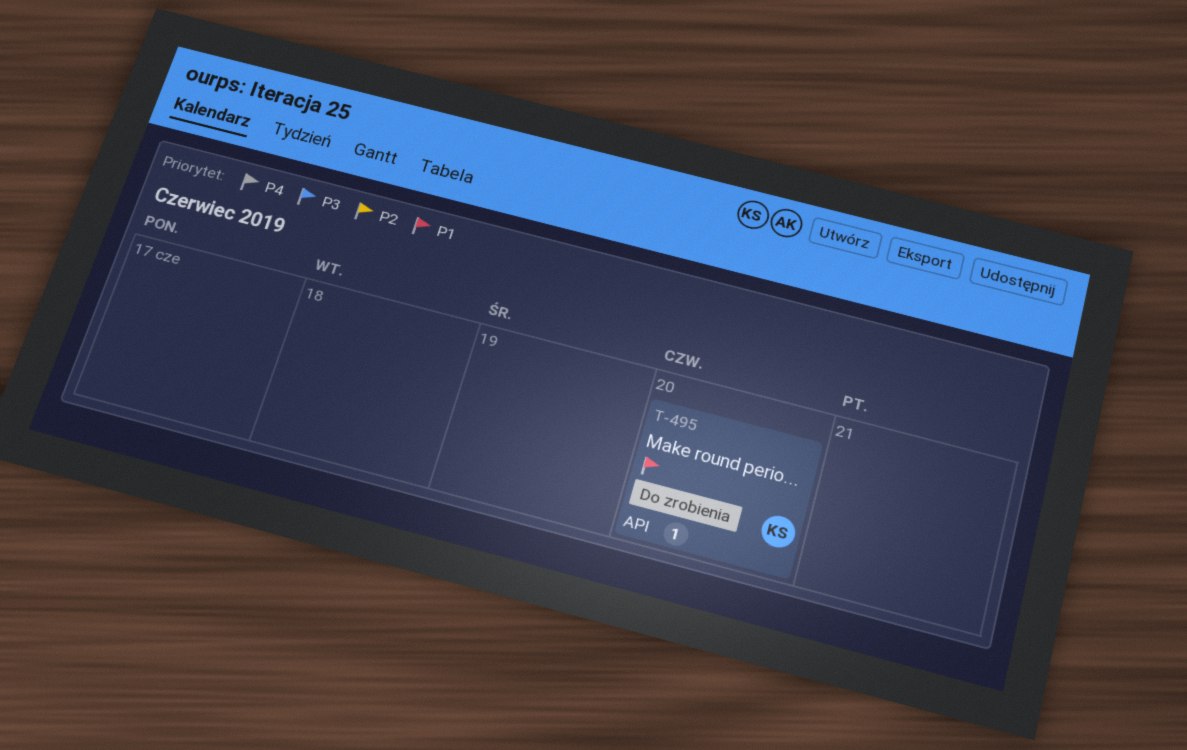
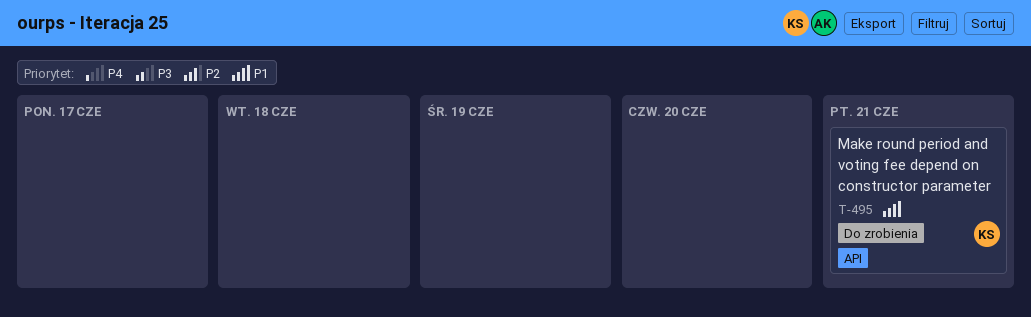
T-495, due: Jun 20 -> Jun 21

